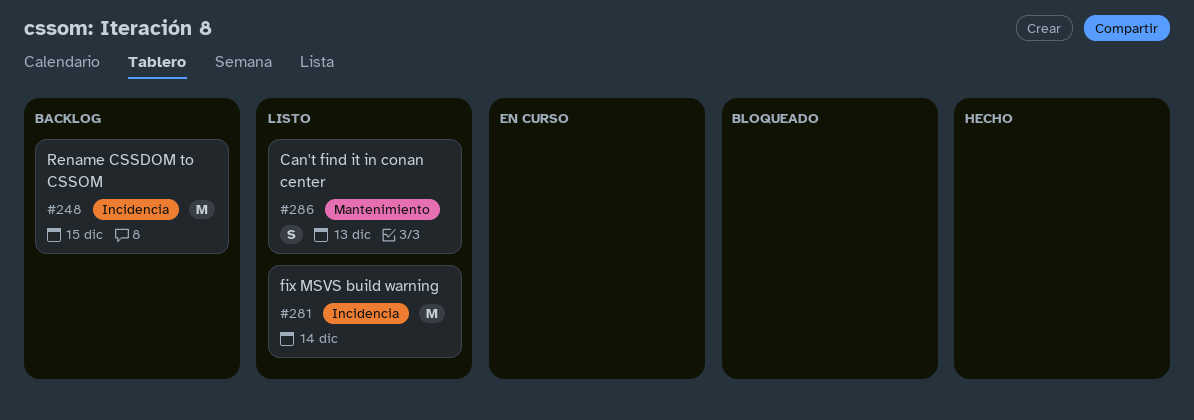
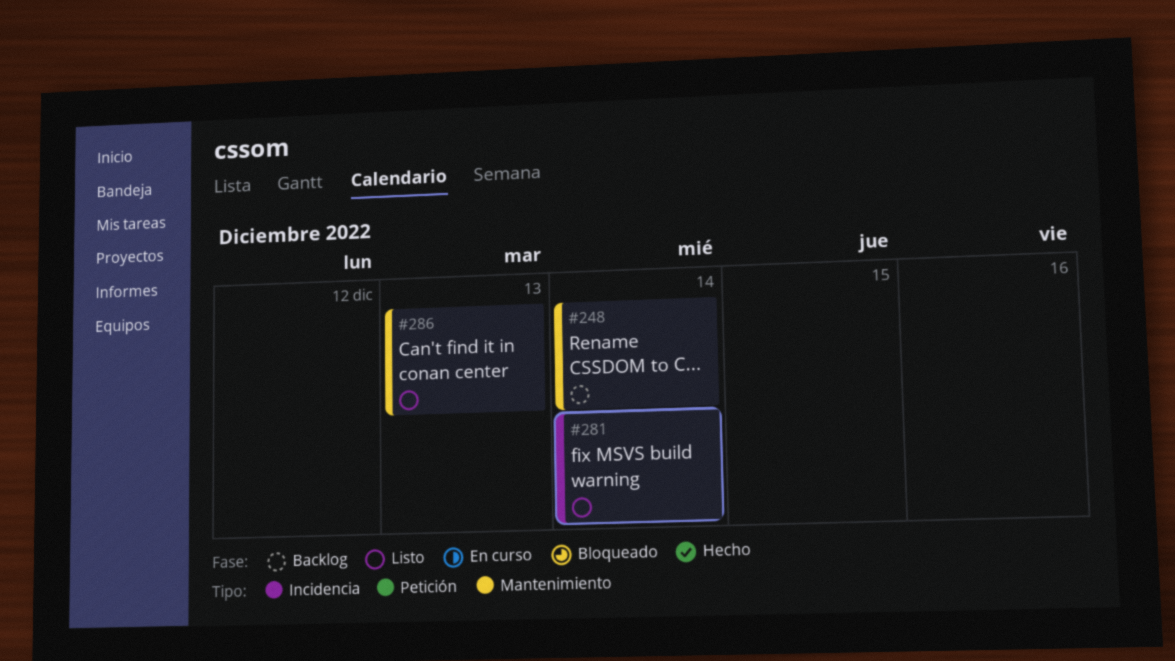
#248, label: Incidencia -> Mantenimiento
#248, due: Dec 15 -> Dec 14

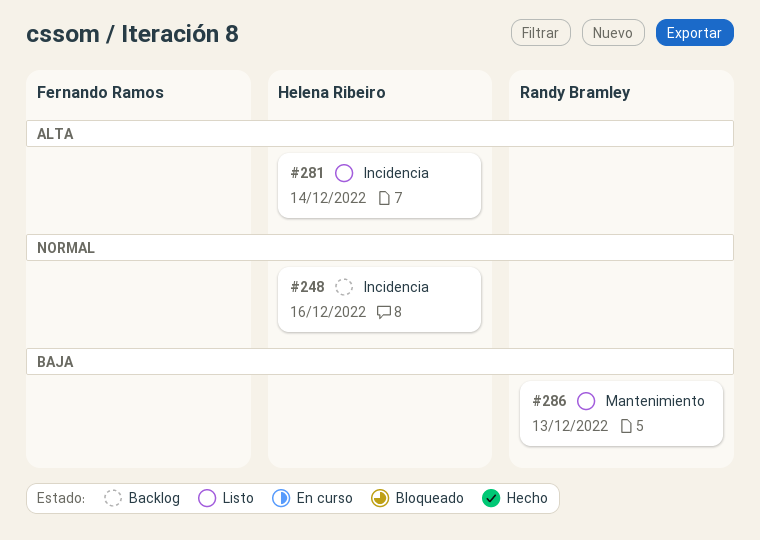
#248, label: Mantenimiento -> Incidencia
#248, due: Dec 14 -> Dec 16

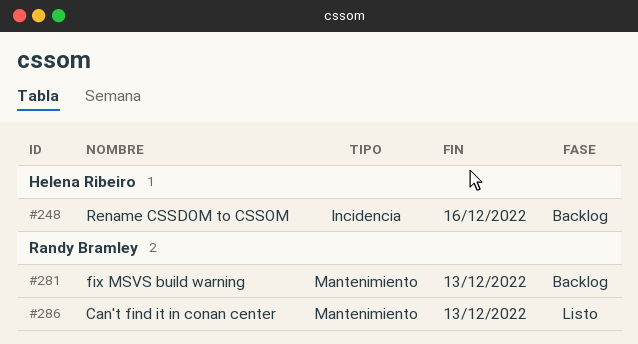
#281, status: Listo -> Backlog
#281, owner: Helena Ribeiro -> Randy Bramley
#281, label: Incidencia -> Mantenimiento
#281, due: Dec 14 -> Dec 13

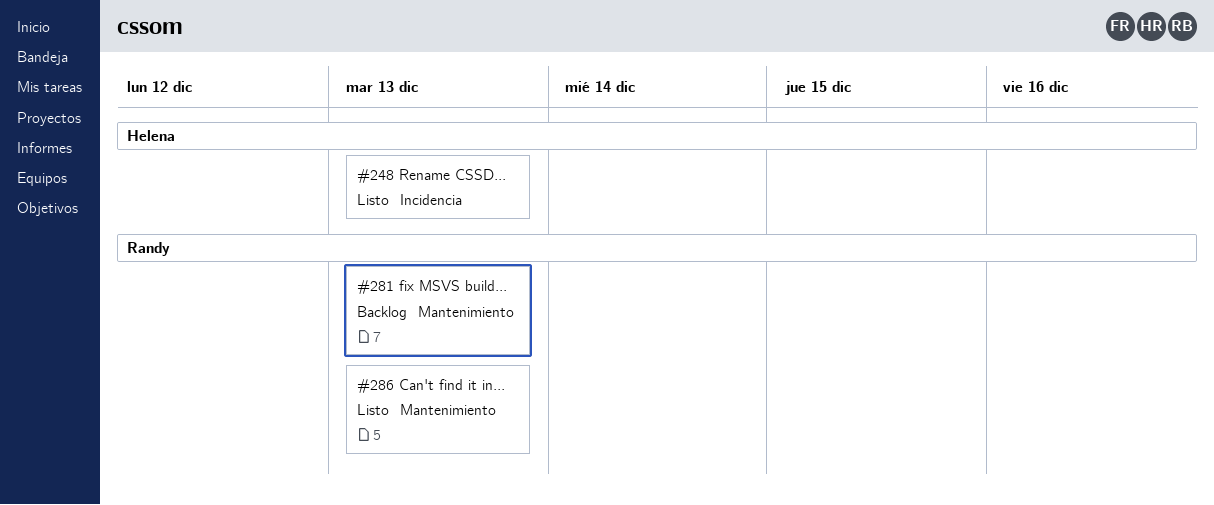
#248, status: Backlog -> Listo
#248, due: Dec 16 -> Dec 13

